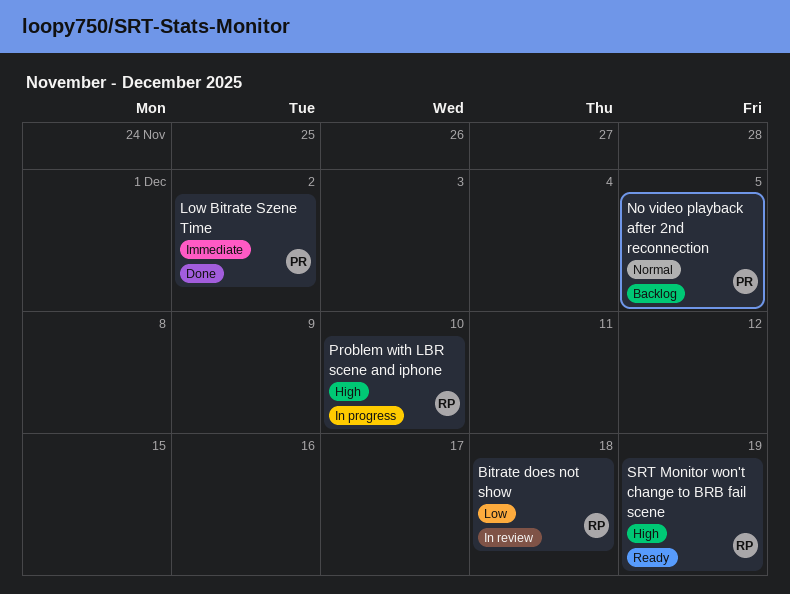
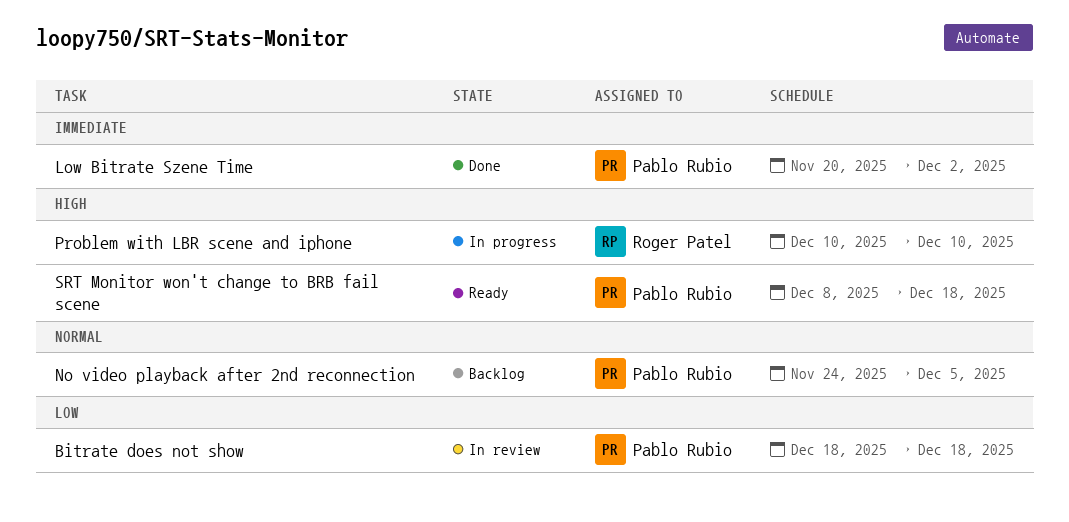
Bitrate does not show, owner: Roger Patel -> Pablo Rubio
SRT Monitor won't change to BRB fail scene, owner: Roger Patel -> Pablo Rubio
SRT Monitor won't change to BRB fail scene, due: Dec 19 -> Dec 18

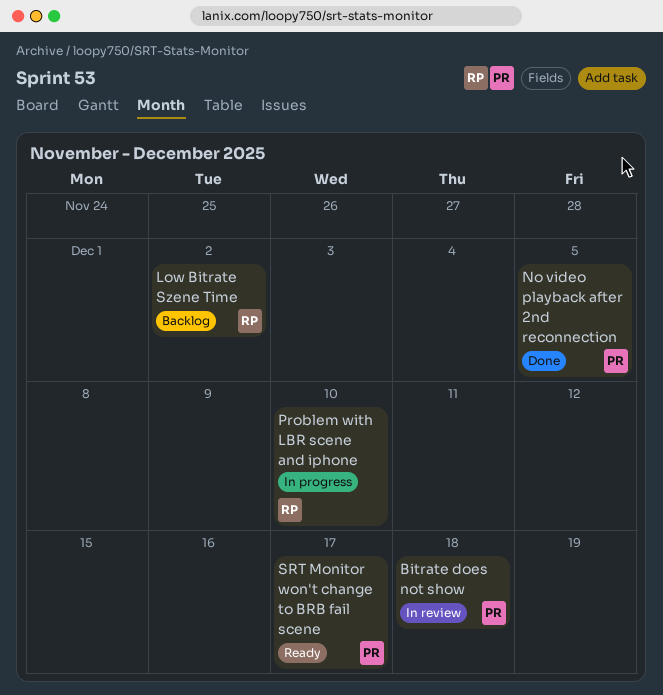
Low Bitrate Szene Time, status: Done -> Backlog
Low Bitrate Szene Time, owner: Pablo Rubio -> Roger Patel
No video playback after 2nd reconnection, status: Backlog -> Done
SRT Monitor won't change to BRB fail scene, due: Dec 18 -> Dec 17

